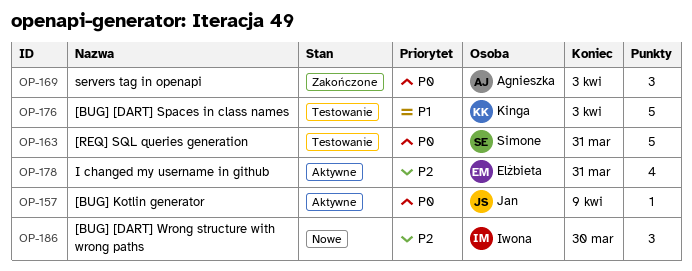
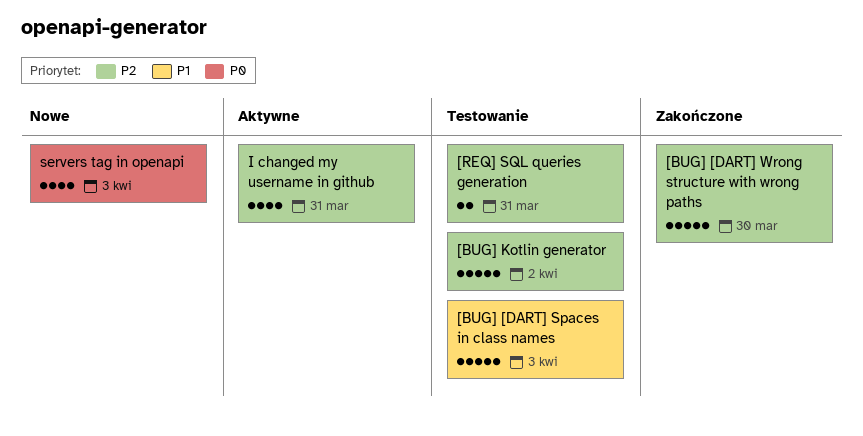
[BUG] [DART] Wrong structure with wrong paths, status: Nowe -> Zakończone
[BUG] [DART] Wrong structure with wrong paths, estimate: 3 -> 5
[BUG] Kotlin generator, status: Aktywne -> Testowanie
[BUG] Kotlin generator, priority: P0 -> P2
[BUG] Kotlin generator, estimate: 1 -> 5
[BUG] Kotlin generator, due: Apr 9 -> Apr 2
[REQ] SQL queries generation, priority: P0 -> P2
[REQ] SQL queries generation, estimate: 5 -> 2
servers tag in openapi, status: Zakończone -> Nowe
servers tag in openapi, estimate: 3 -> 4

